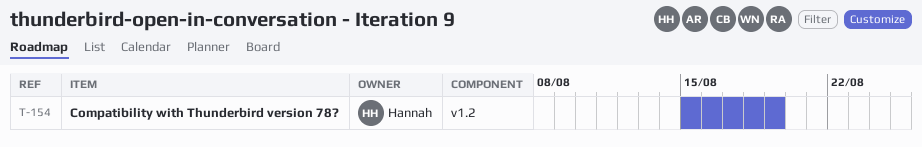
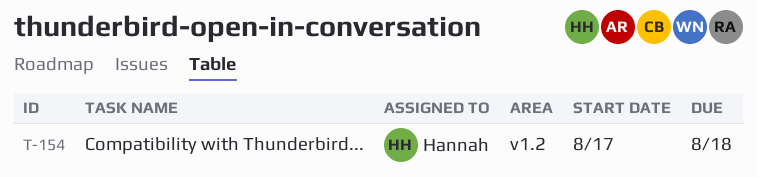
T-154, start: Aug 15 -> Aug 17
T-154, due: Aug 19 -> Aug 18

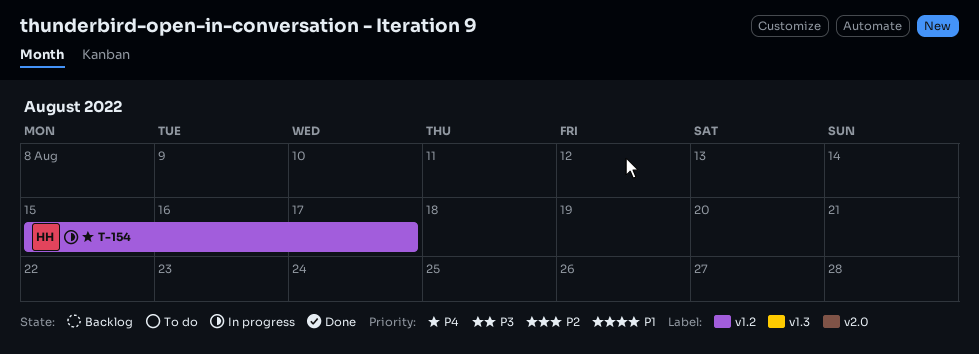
T-154, start: Aug 17 -> Aug 15
T-154, due: Aug 18 -> Aug 17

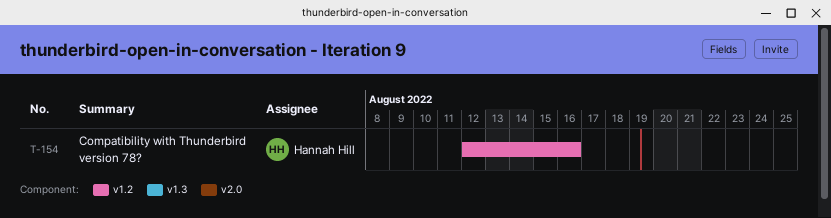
T-154, start: Aug 15 -> Aug 12
T-154, due: Aug 17 -> Aug 16

